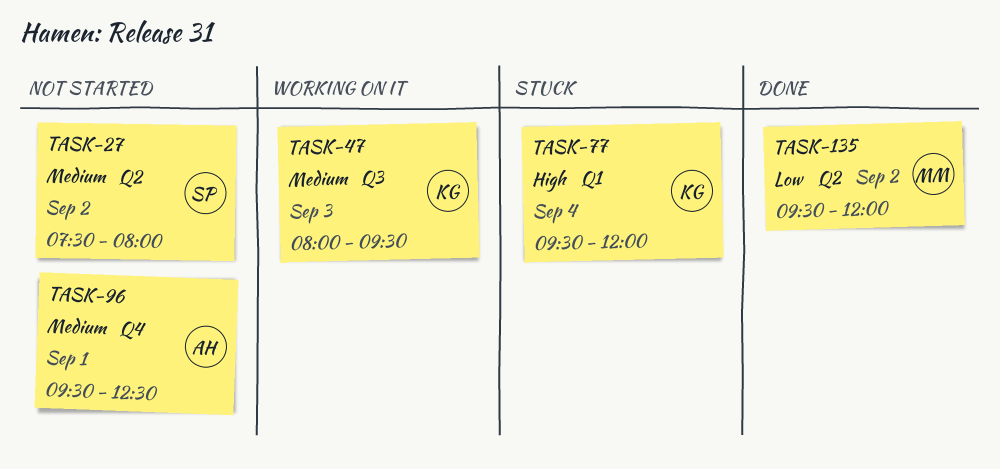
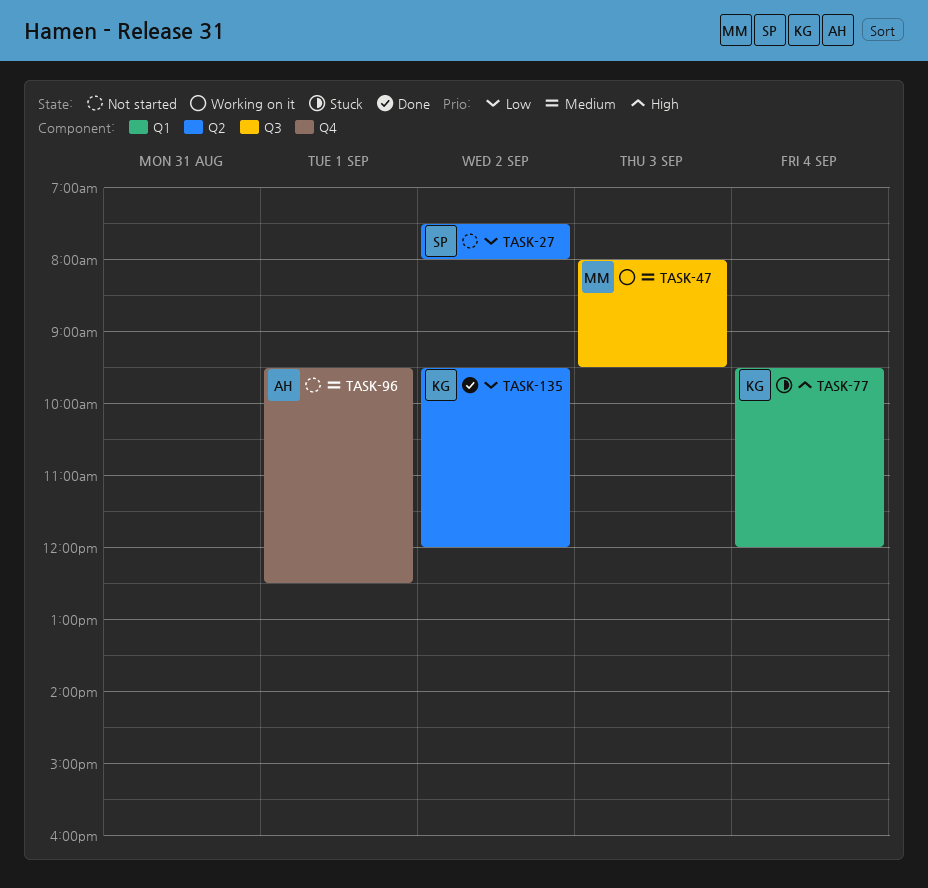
TASK-27, priority: Medium -> Low
TASK-47, owner: KG -> MM
TASK-135, owner: MM -> KG

